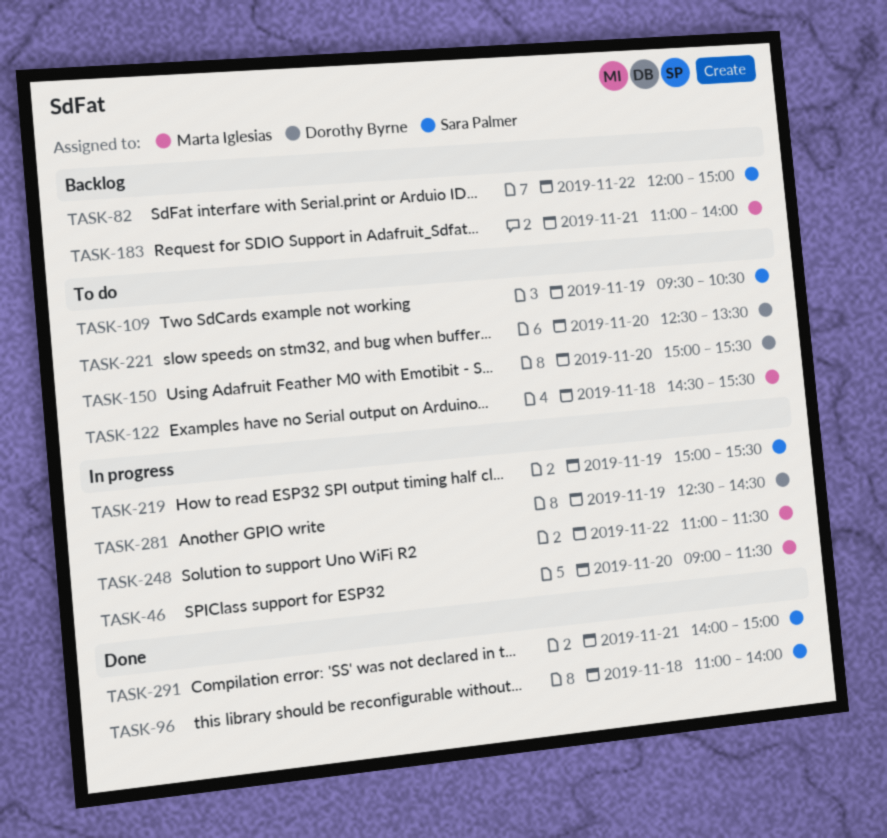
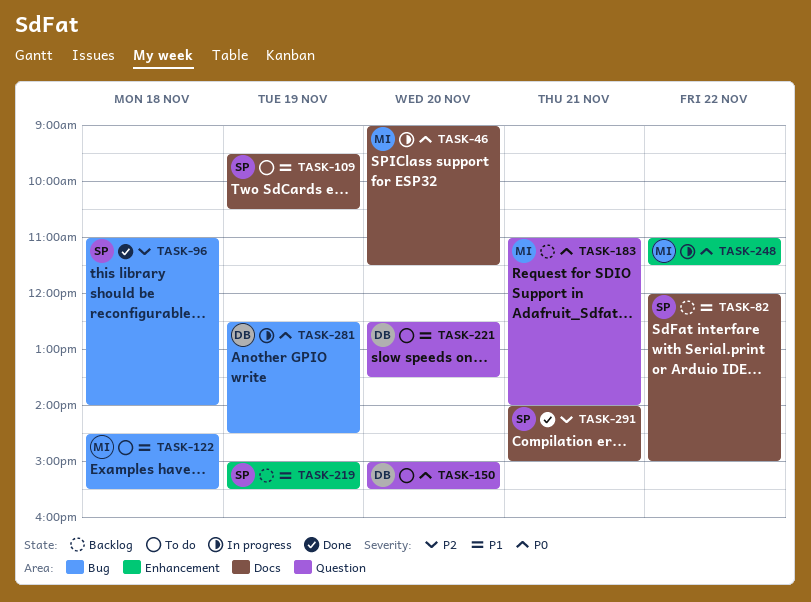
TASK-219, status: In progress -> Backlog

